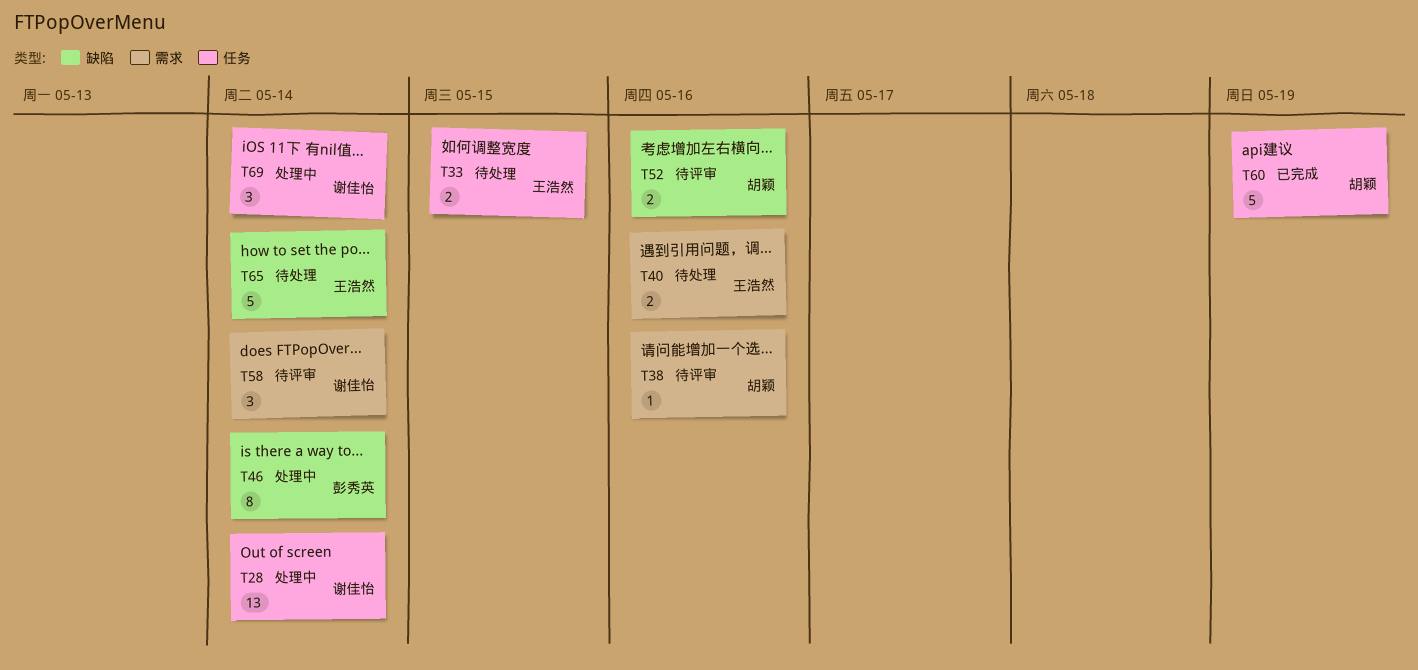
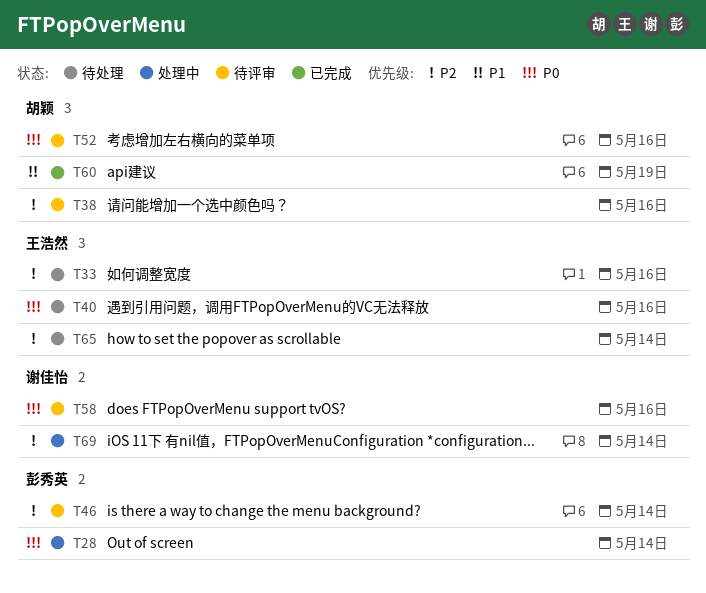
T28, owner: 谢佳怡 -> 彭秀英
T33, due: May 15 -> May 16
T46, status: 处理中 -> 待评审
T58, due: May 14 -> May 16

